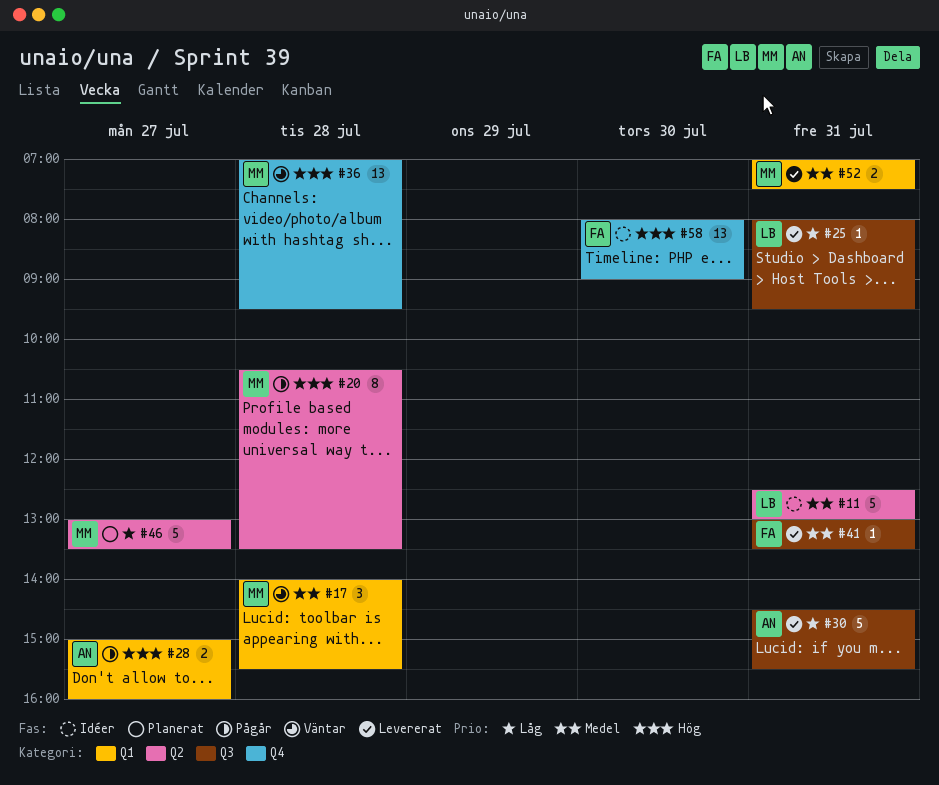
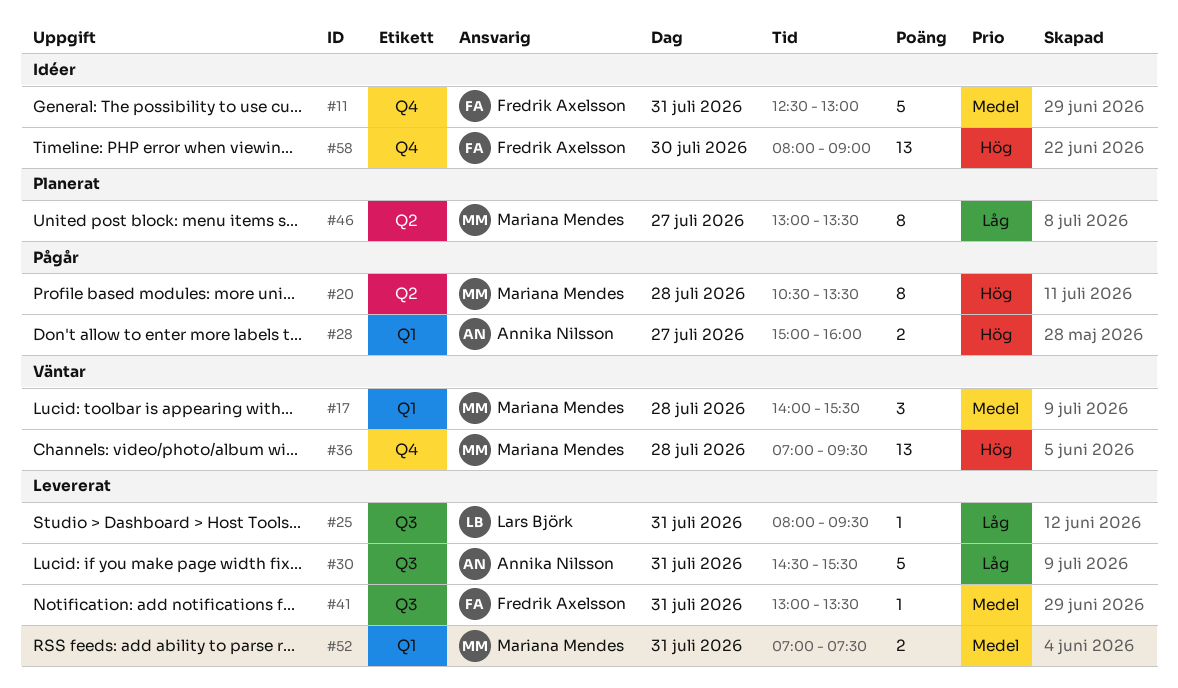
#11, owner: Lars Björk -> Fredrik Axelsson
#11, label: Q2 -> Q4
#46, estimate: 5 -> 8

